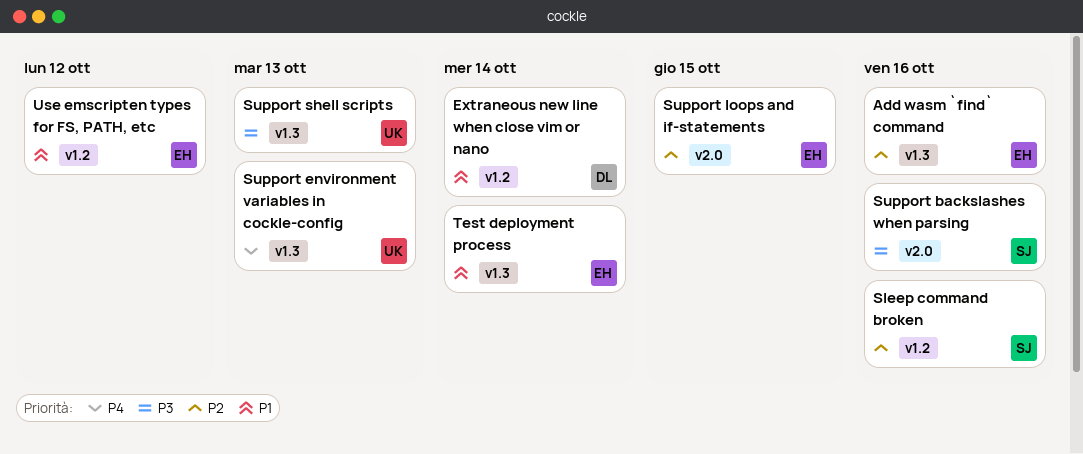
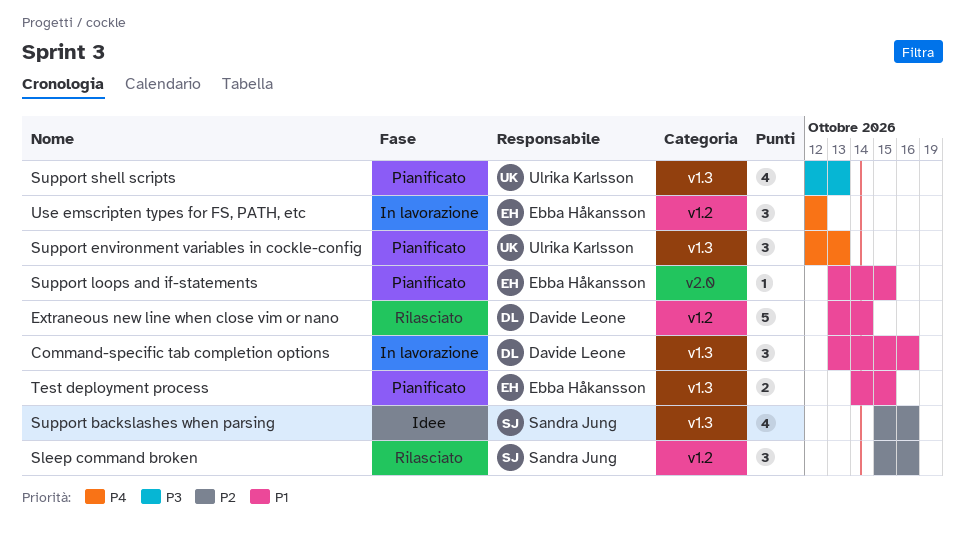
Add wasm `find` command: present -> none
Command-specific tab completion options: none -> present
Support backslashes when parsing, priority: P3 -> P2
Support backslashes when parsing, label: v2.0 -> v1.3
Support loops and if-statements, priority: P2 -> P1
Test deployment process, due: Oct 14 -> Oct 15
Use emscripten types for FS, PATH, etc, priority: P1 -> P4

